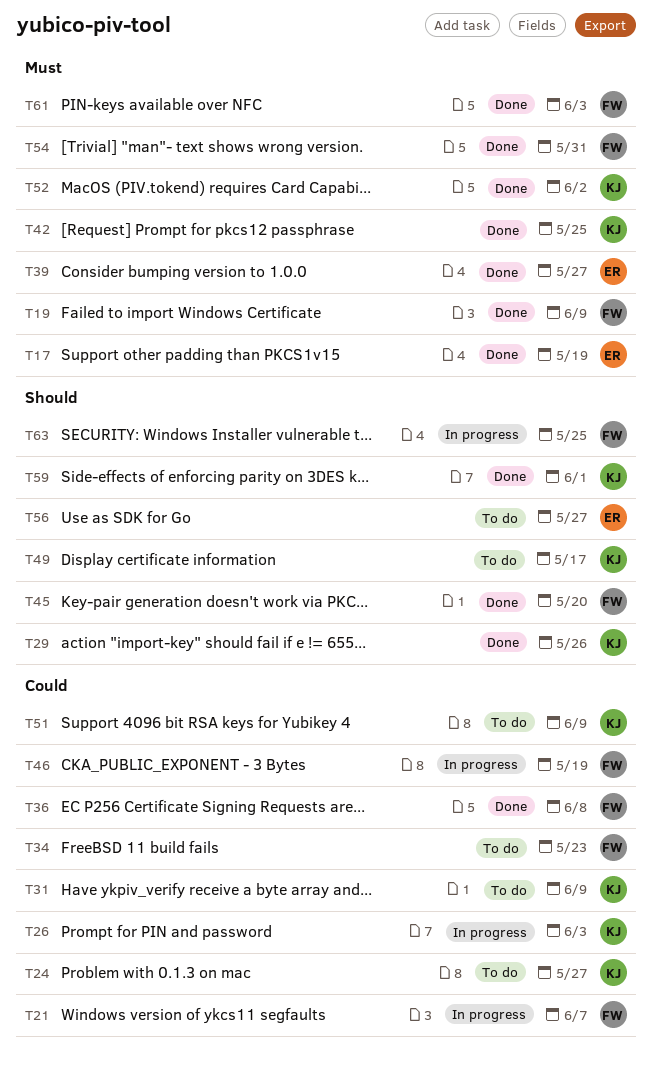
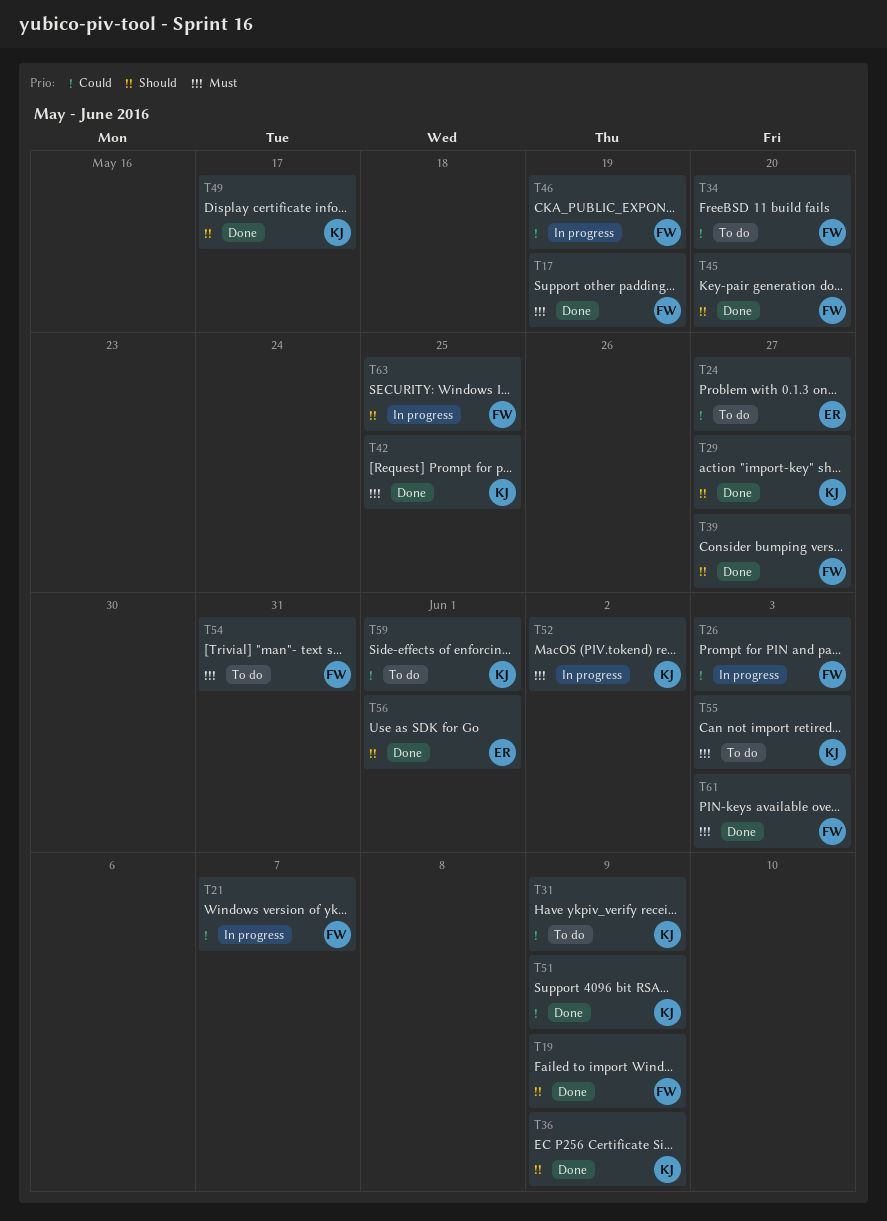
T17, owner: ER -> FW
T19, priority: Must -> Should
T24, owner: KJ -> ER
T26, owner: KJ -> FW
T29, due: May 26 -> May 27
T34, due: May 23 -> May 20
T36, owner: FW -> KJ
T36, priority: Could -> Should
T36, due: Jun 8 -> Jun 9
T39, owner: ER -> FW
T39, priority: Must -> Should
T49, status: To do -> Done
T51, status: To do -> Done
T52, status: Done -> In progress
T54, status: Done -> To do
T55: none -> present
T56, status: To do -> Done
T56, due: May 27 -> Jun 1
T59, status: Done -> To do
T59, priority: Should -> Could

